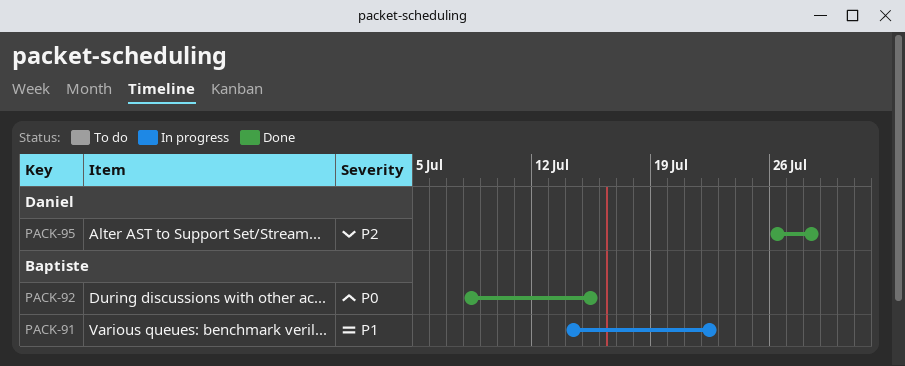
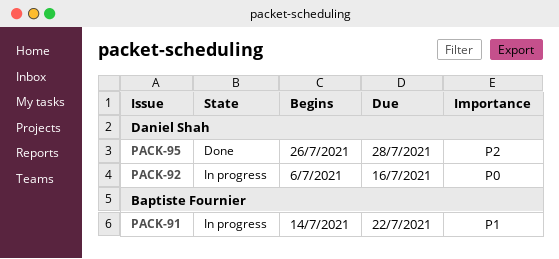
PACK-92, status: Done -> In progress
PACK-92, owner: Baptiste Fournier -> Daniel Shah
PACK-92, start: Jul 8 -> Jul 6
PACK-92, due: Jul 15 -> Jul 16

